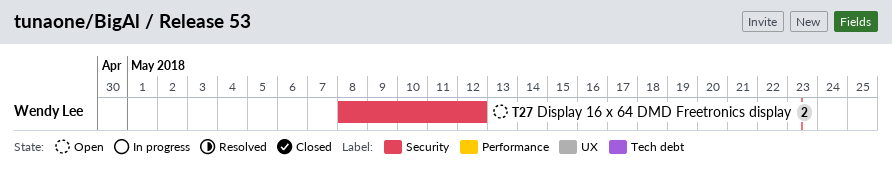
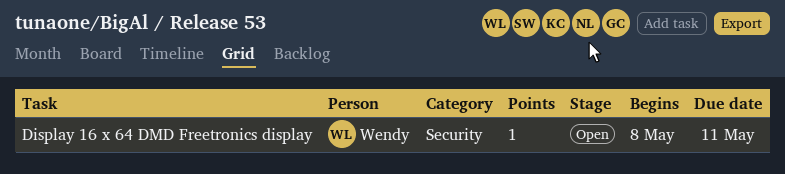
Display 16 x 64 DMD Freetronics display, estimate: 2 -> 1
Display 16 x 64 DMD Freetronics display, due: May 12 -> May 11

